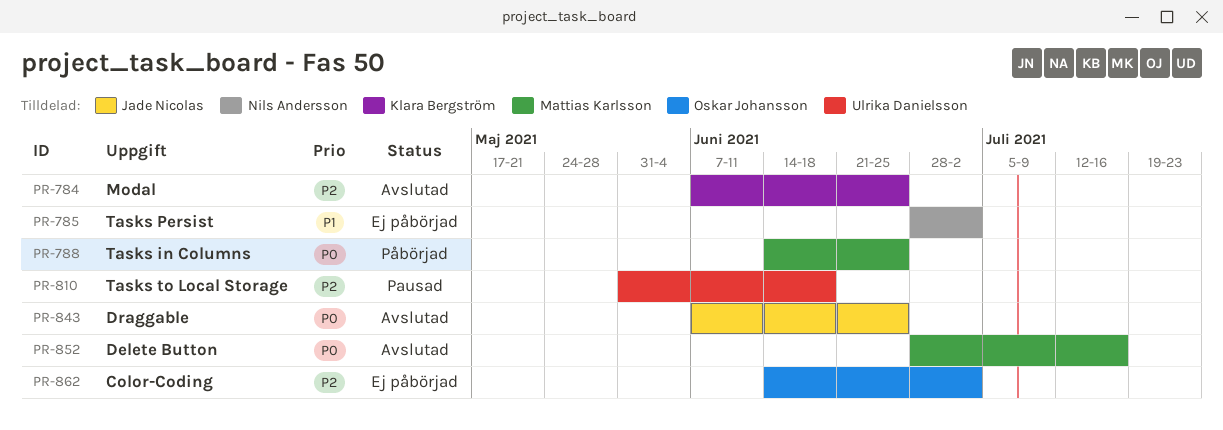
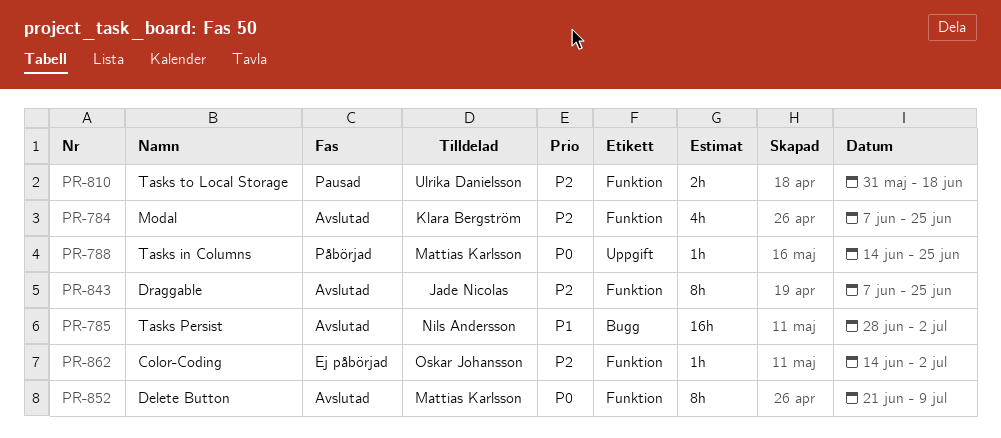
PR-785, status: Ej påbörjad -> Avslutad
PR-843, priority: P0 -> P2
PR-852, start: Jun 28 -> Jun 21
PR-852, due: Jul 16 -> Jul 9

